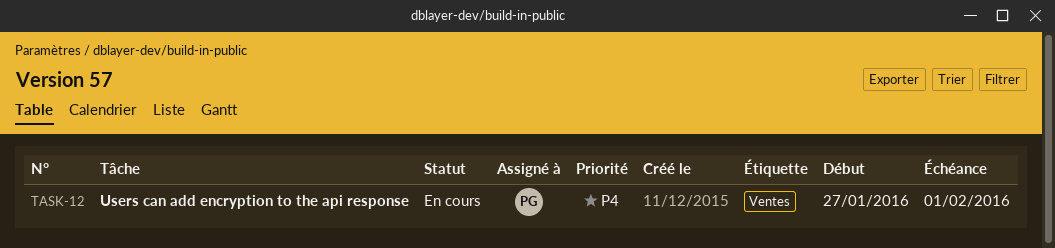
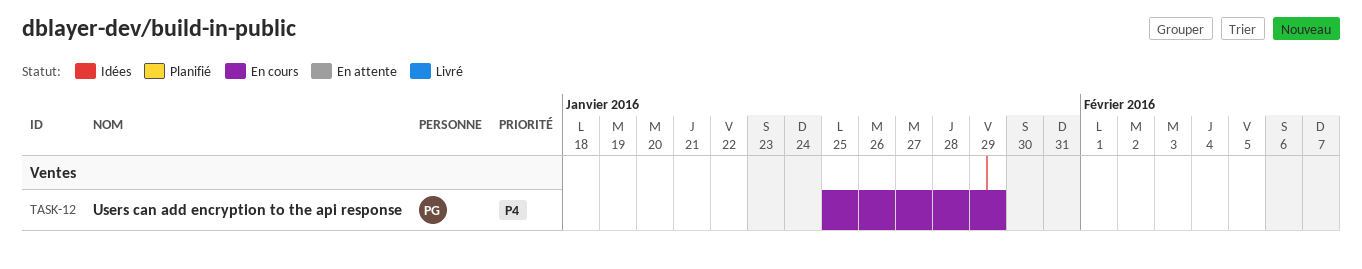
TASK-12, start: Jan 27 -> Jan 25
TASK-12, due: Feb 1 -> Jan 29

